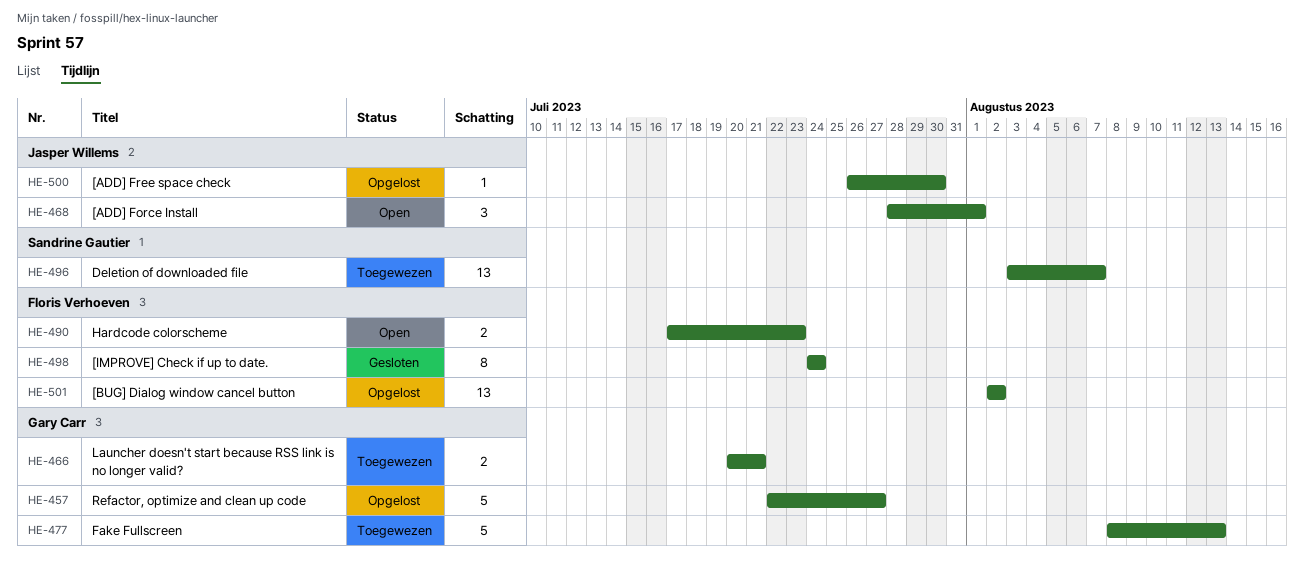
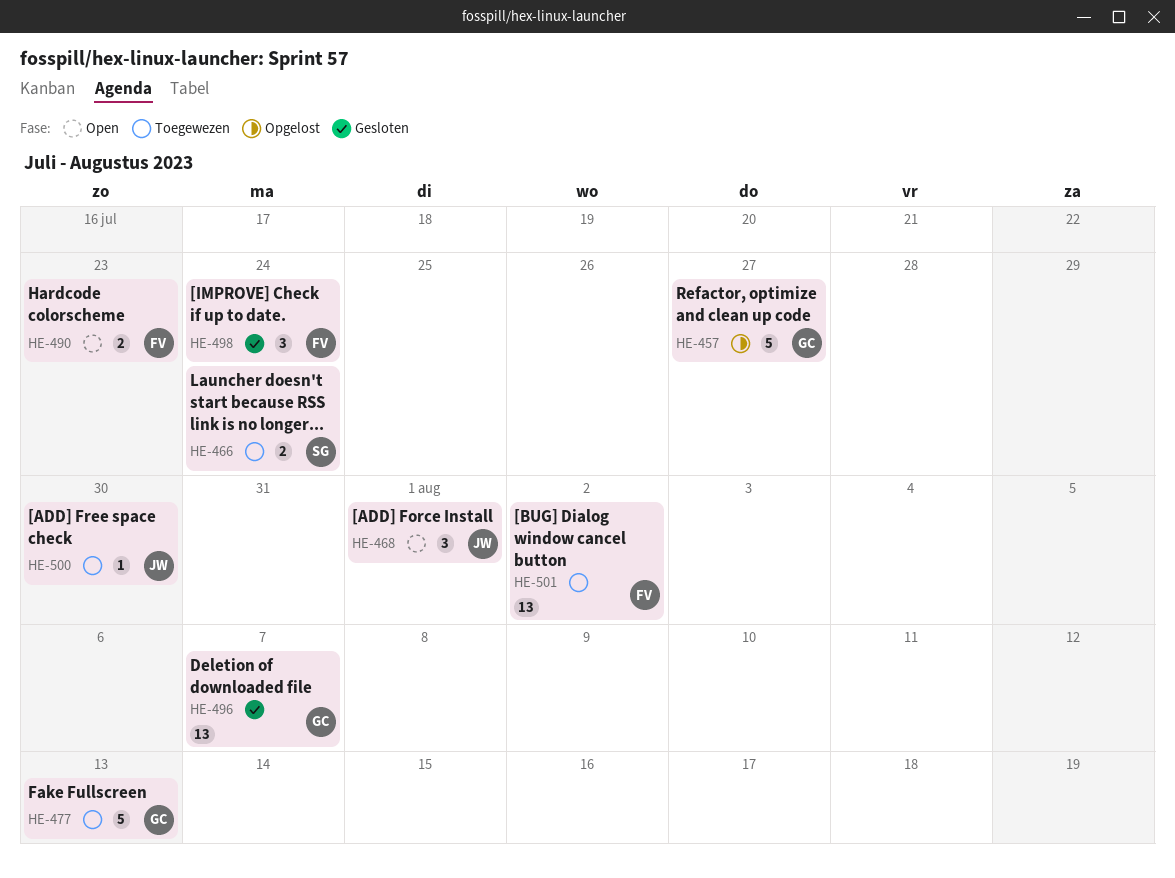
HE-466, owner: Gary Carr -> Sandrine Gautier
HE-466, due: Jul 21 -> Jul 24
HE-496, status: Toegewezen -> Gesloten
HE-496, owner: Sandrine Gautier -> Gary Carr
HE-498, estimate: 8 -> 3
HE-500, status: Opgelost -> Toegewezen
HE-501, status: Opgelost -> Toegewezen

